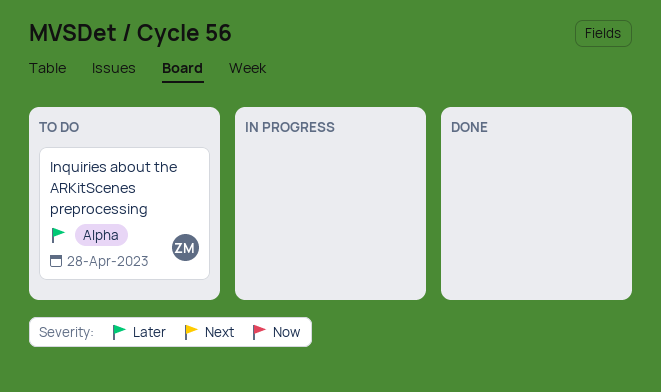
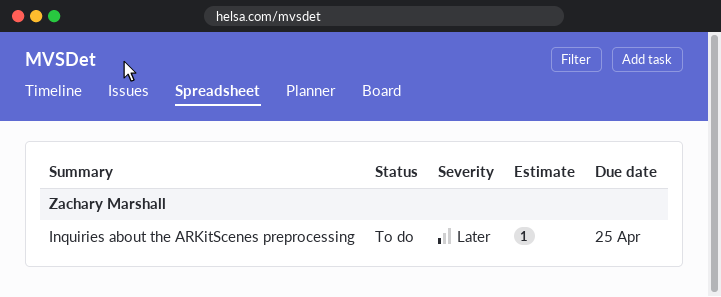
Inquiries about the ARKitScenes preprocessing, due: Apr 28 -> Apr 25

